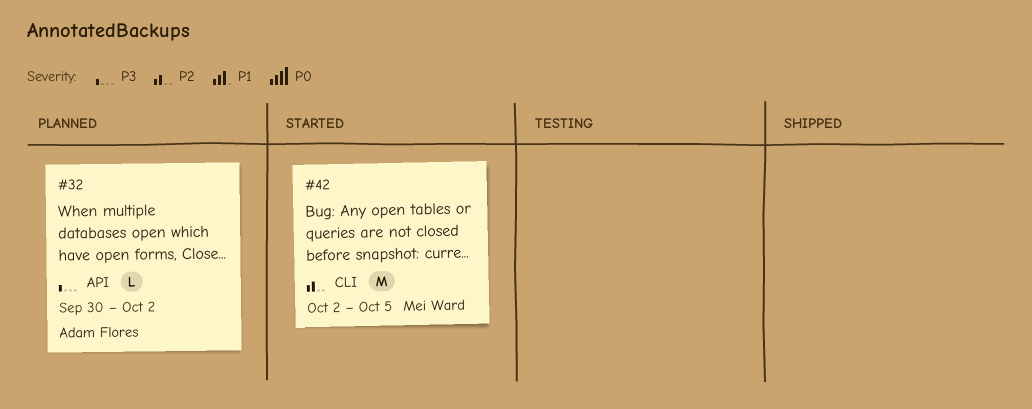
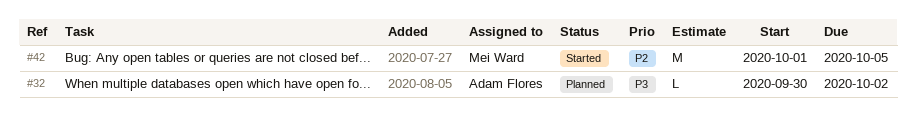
#42, start: Oct 2 -> Oct 1

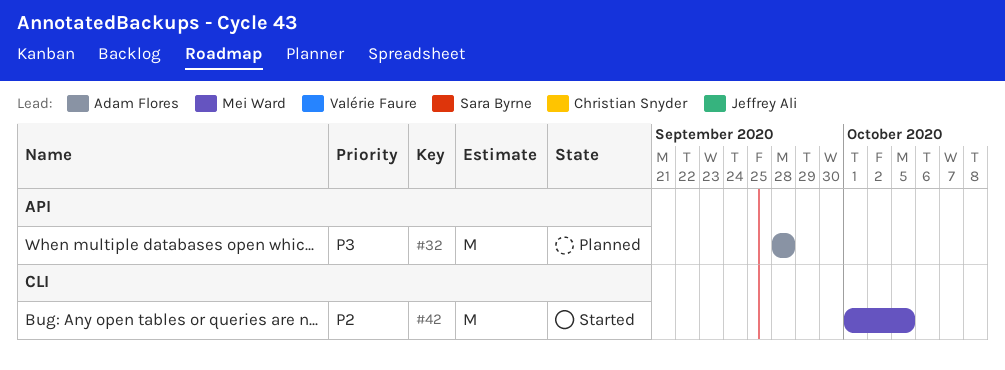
#32, estimate: L -> M
#32, start: Sep 30 -> Sep 28
#32, due: Oct 2 -> Sep 28

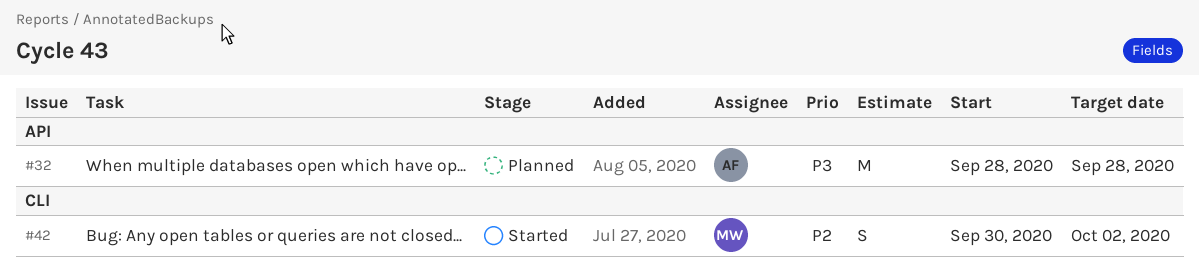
#42, estimate: M -> S
#42, start: Oct 1 -> Sep 30
#42, due: Oct 5 -> Oct 2

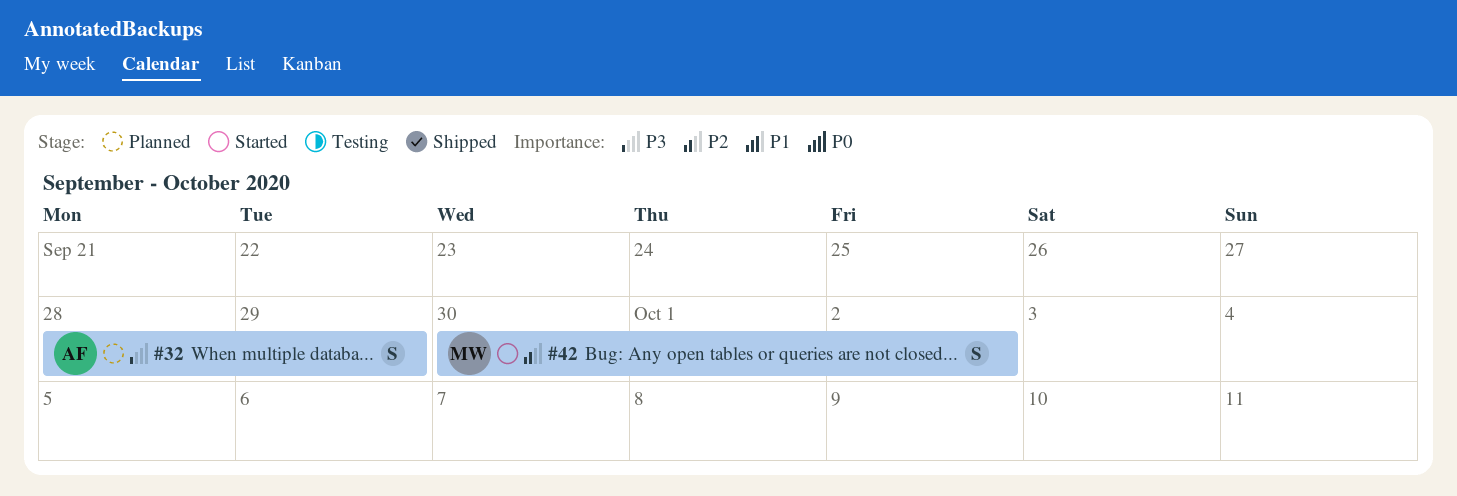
#32, estimate: M -> S
#32, due: Sep 28 -> Sep 29

